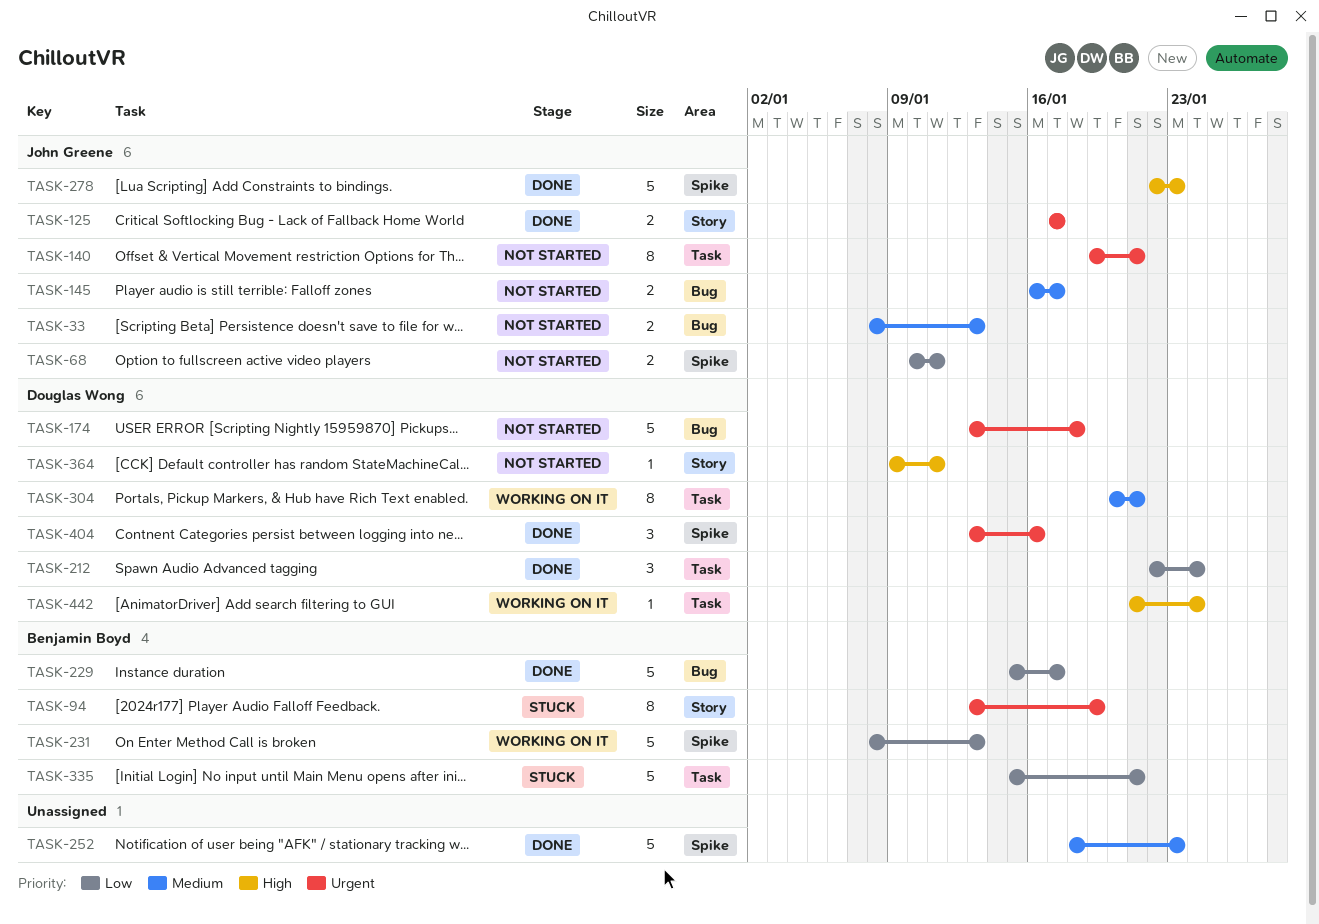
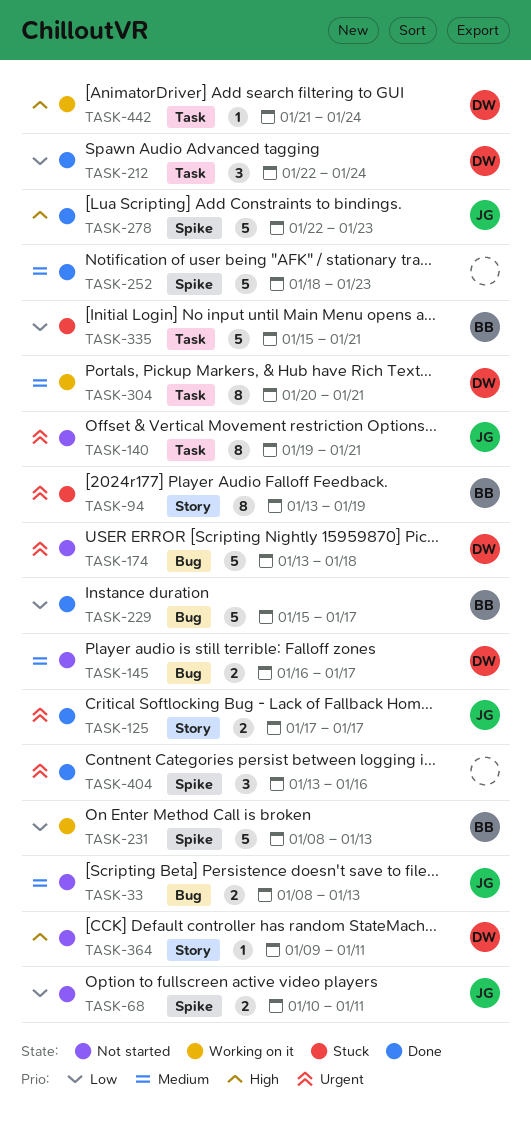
TASK-145, owner: John Greene -> Douglas Wong
TASK-404, owner: Douglas Wong -> none

